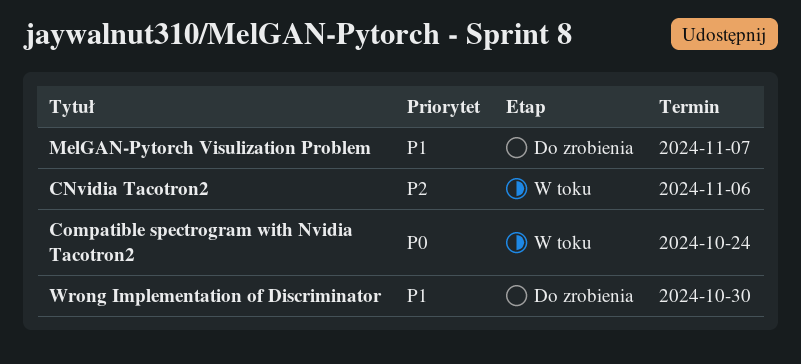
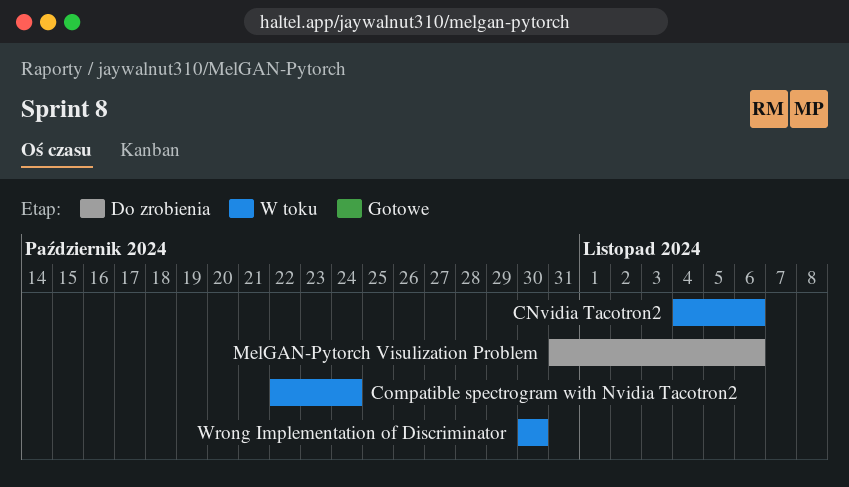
MelGAN-Pytorch Visulization Problem, due: Nov 7 -> Nov 6
Wrong Implementation of Discriminator, status: Do zrobienia -> W toku

